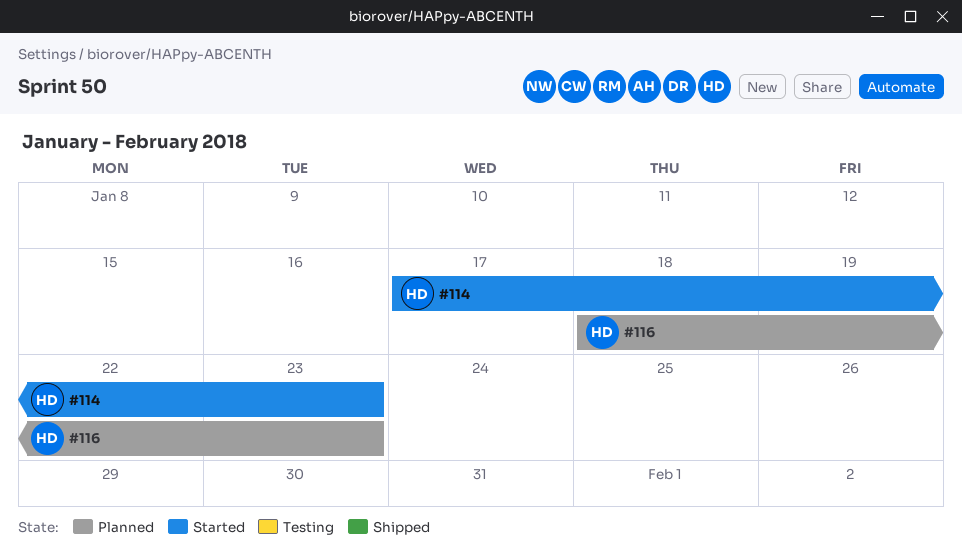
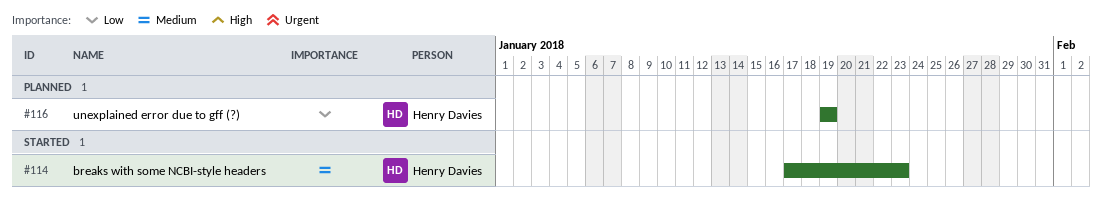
#116, start: Jan 18 -> Jan 19
#116, due: Jan 23 -> Jan 19

